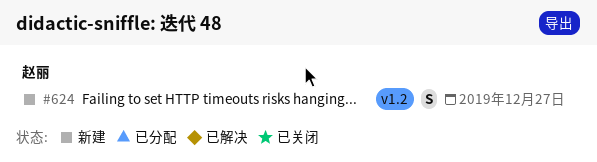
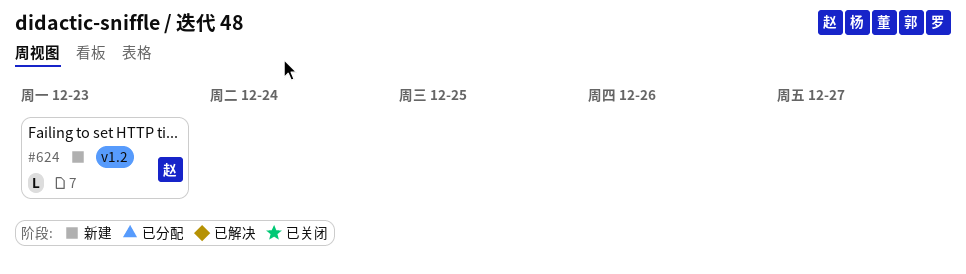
#624, estimate: S -> L
#624, due: Dec 27 -> Dec 23

